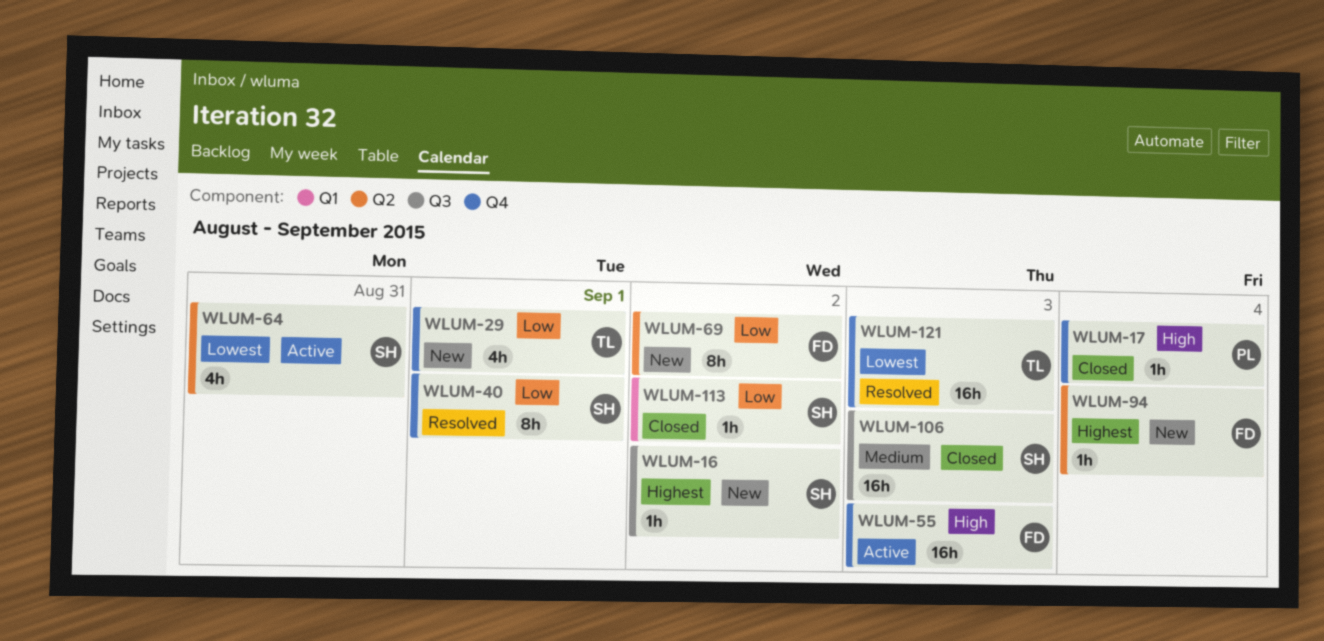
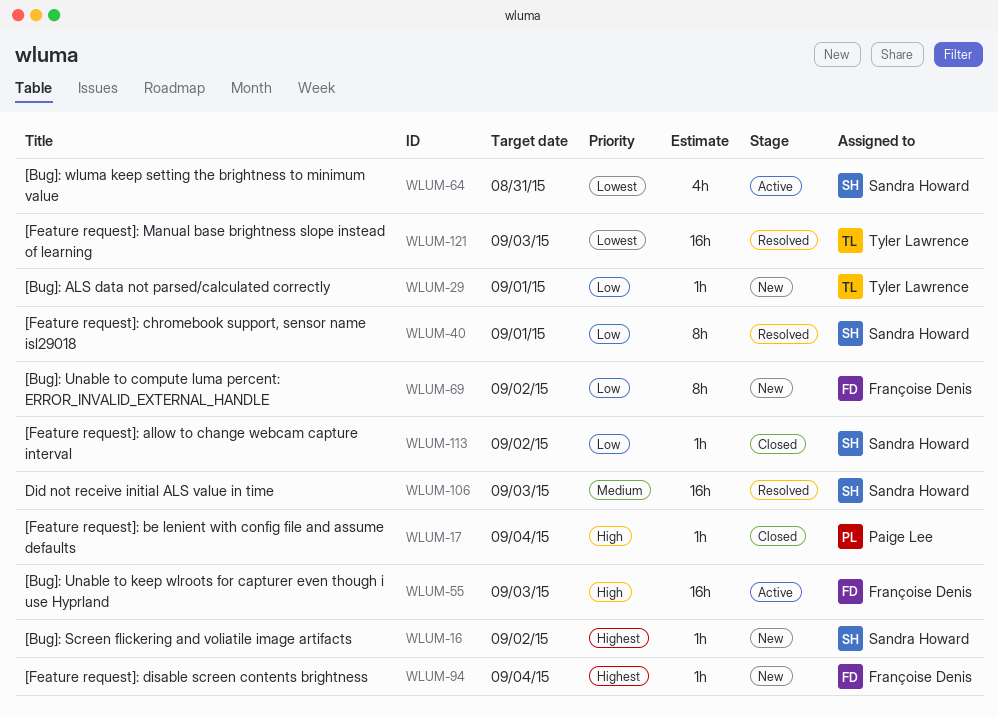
WLUM-29, estimate: 4h -> 1h
WLUM-106, status: Closed -> Resolved

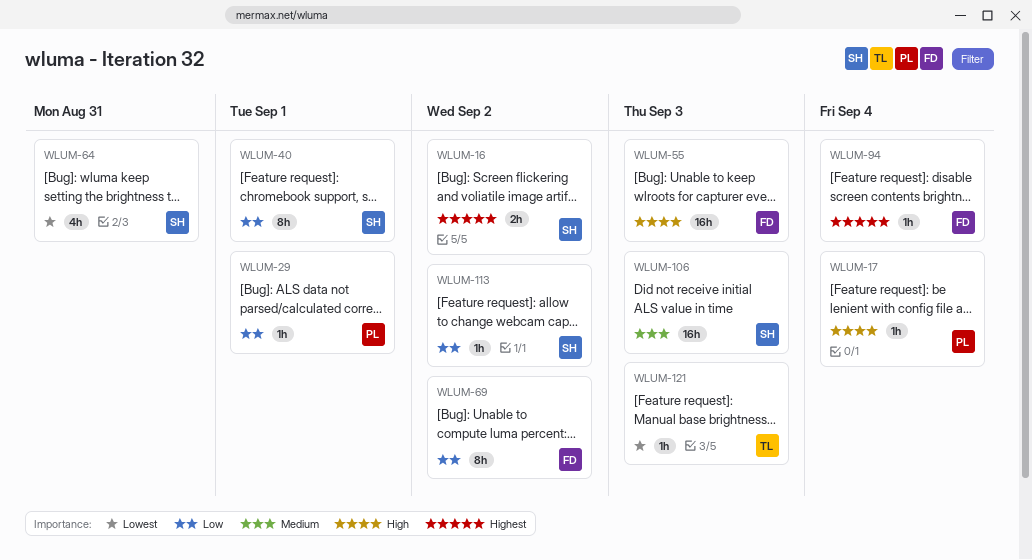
WLUM-16, estimate: 1h -> 2h
WLUM-29, owner: Tyler Lawrence -> Paige Lee
WLUM-121, estimate: 16h -> 1h

